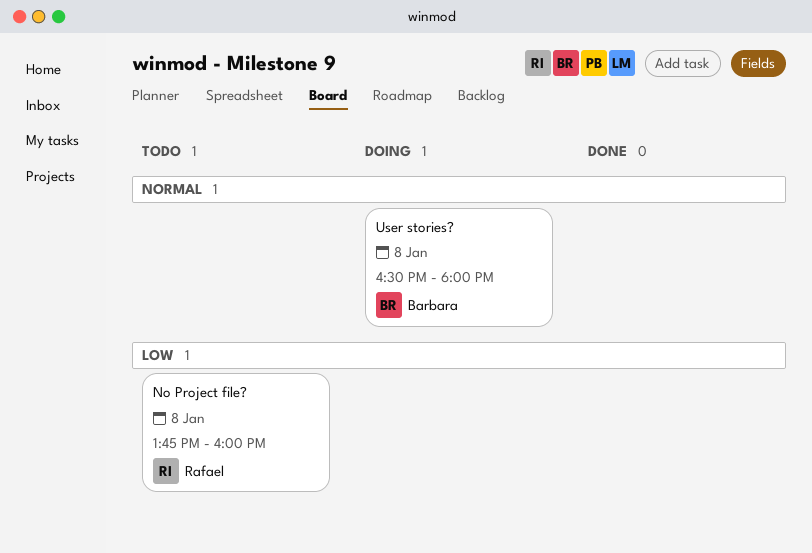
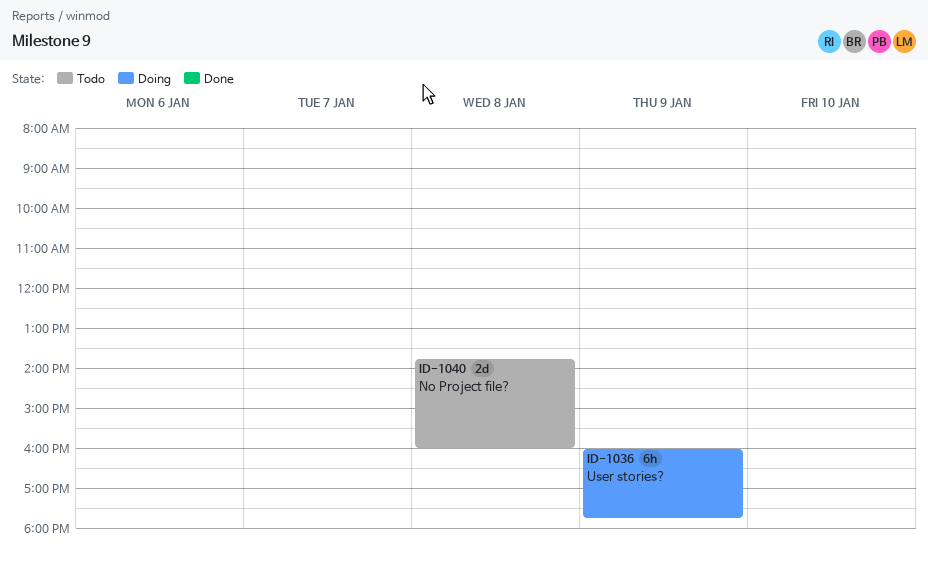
User stories?, day: Jan 8 -> Jan 9
User stories?, begins: 16:30 -> 16:00
User stories?, ends: 18:00 -> 17:45

